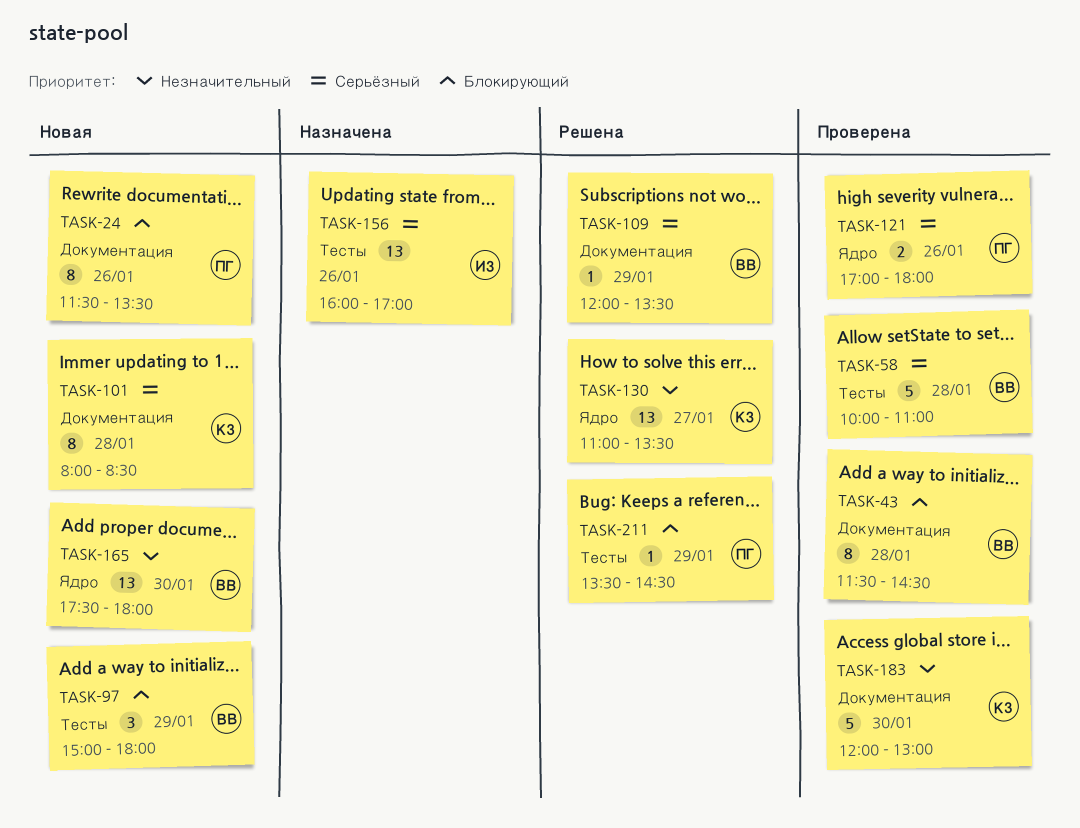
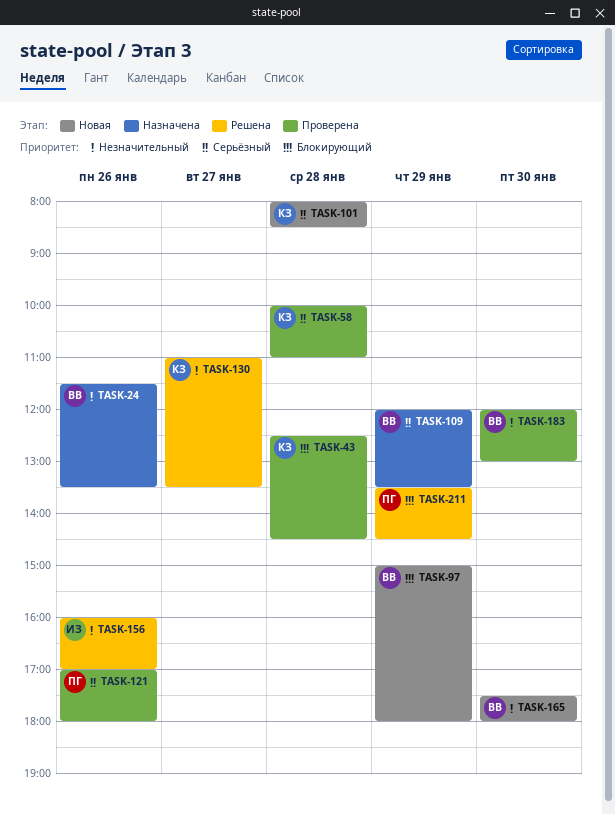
TASK-24, status: Новая -> Назначена
TASK-24, owner: ПГ -> ВВ
TASK-24, priority: Блокирующий -> Незначительный
TASK-43, owner: ВВ -> КЗ
TASK-43, begins: 11:30 -> 12:30
TASK-58, owner: ВВ -> КЗ
TASK-109, status: Решена -> Назначена
TASK-156, status: Назначена -> Решена
TASK-156, priority: Серьёзный -> Незначительный
TASK-183, owner: КЗ -> ВВ

